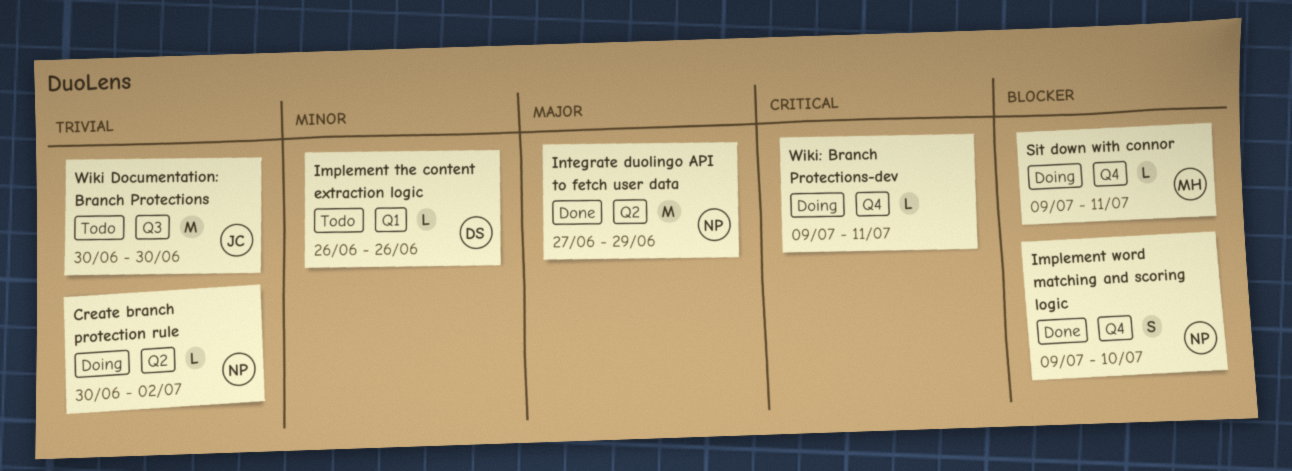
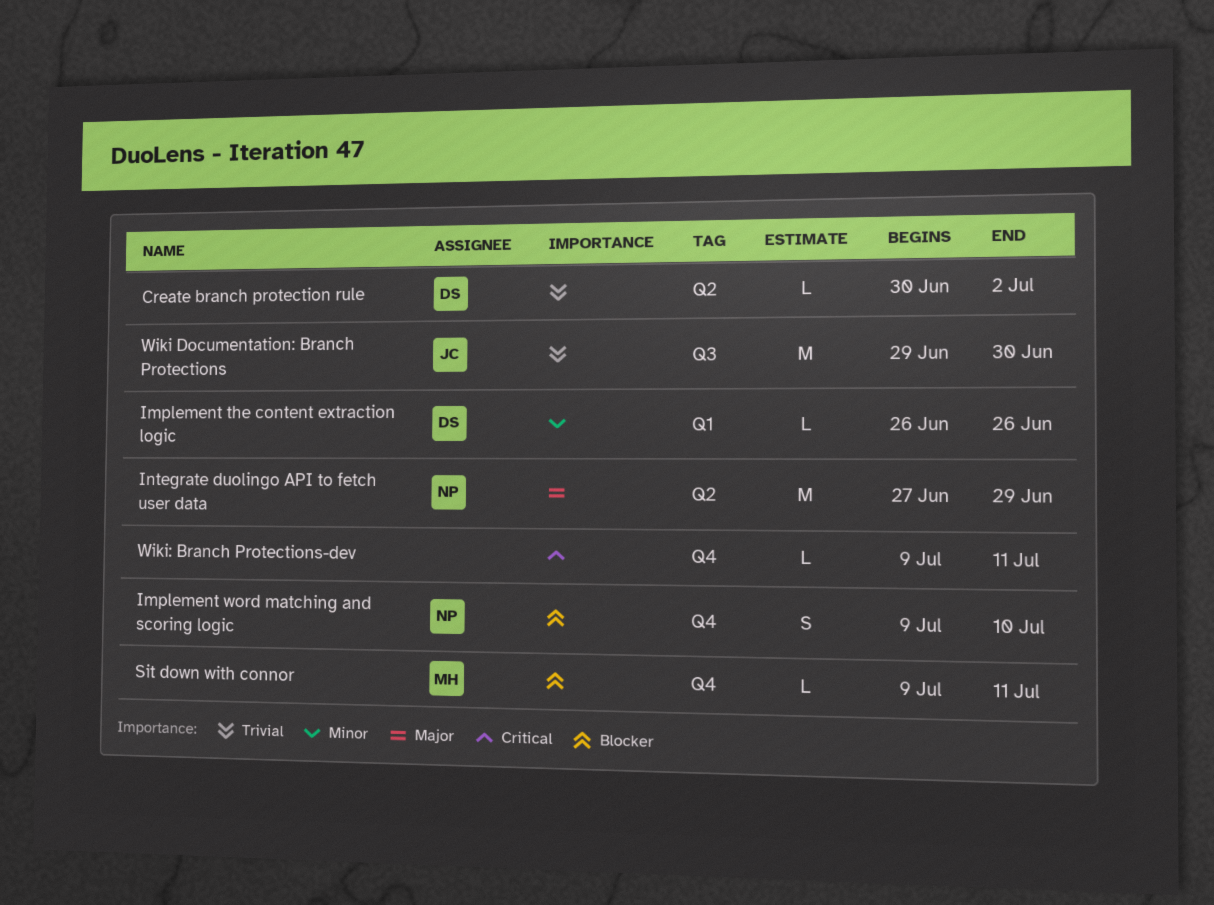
Create branch protection rule, owner: NP -> DS
Wiki Documentation: Branch Protections, start: Jun 30 -> Jun 29

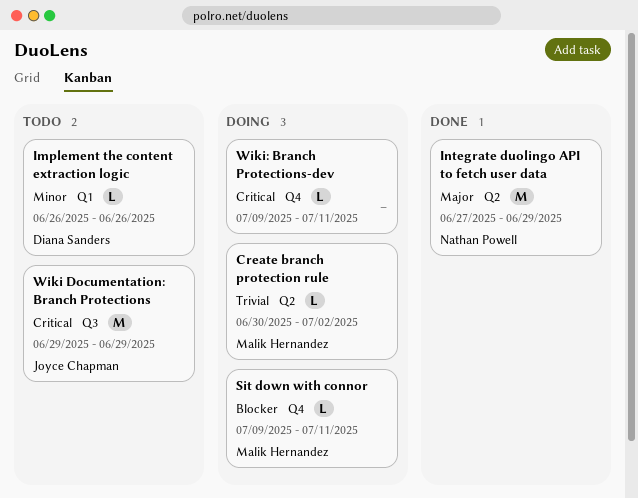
Create branch protection rule, owner: Diana Sanders -> Malik Hernandez
Implement word matching and scoring logic: present -> none
Wiki Documentation: Branch Protections, priority: Trivial -> Critical
Wiki Documentation: Branch Protections, due: Jun 30 -> Jun 29

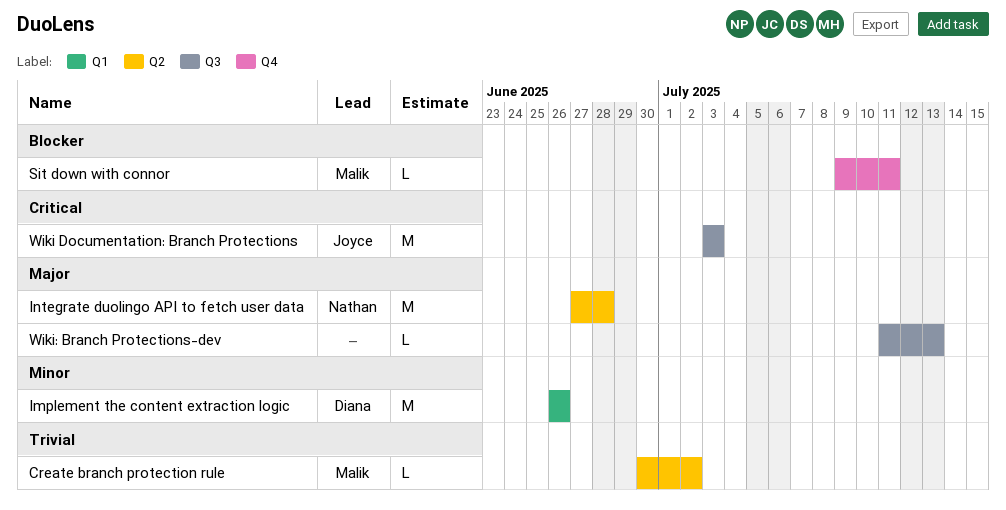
Implement the content extraction logic, estimate: L -> M
Integrate duolingo API to fetch user data, due: Jun 29 -> Jun 28
Wiki Documentation: Branch Protections, start: Jun 29 -> Jul 3
Wiki Documentation: Branch Protections, due: Jun 29 -> Jul 3
Wiki: Branch Protections-dev, priority: Critical -> Major
Wiki: Branch Protections-dev, label: Q4 -> Q3
Wiki: Branch Protections-dev, start: Jul 9 -> Jul 11
Wiki: Branch Protections-dev, due: Jul 11 -> Jul 13

